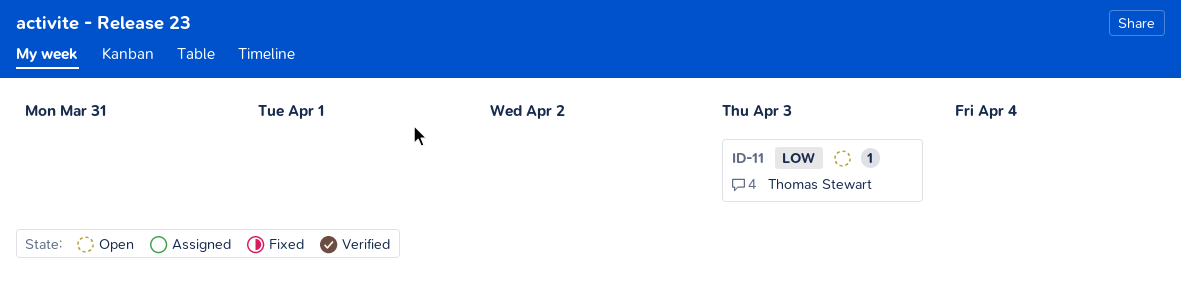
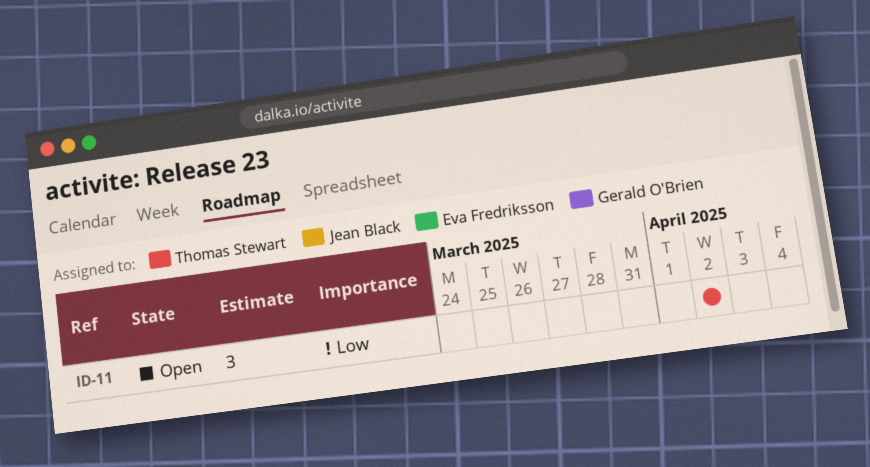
ID-11, estimate: 1 -> 3
ID-11, due: Apr 3 -> Apr 2

